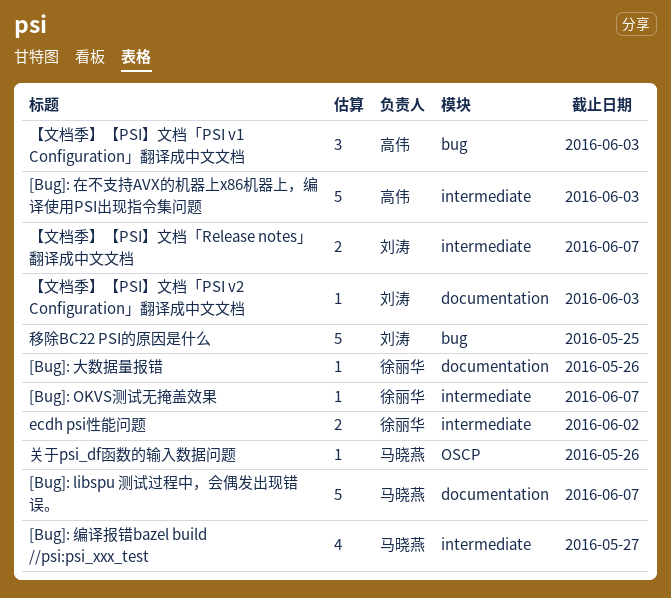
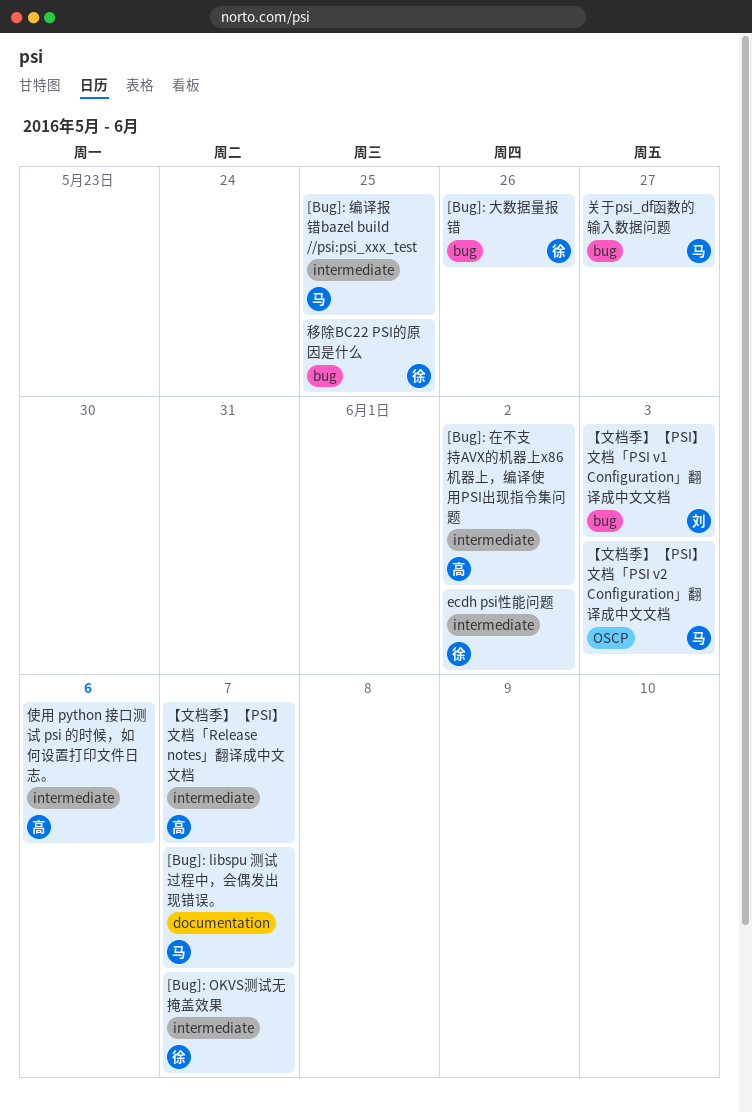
[Bug]: 在不支持AVX的机器上x86机器上，编译使用PSI出现指令集问题, due: Jun 3 -> Jun 2
[Bug]: 大数据量报错, label: documentation -> bug
[Bug]: 编译报错bazel build //psi:psi_xxx_test, due: May 27 -> May 25
【文档季】【PSI】文档「PSI v1 Configuration」翻译成中文文档, owner: 高伟 -> 刘涛
【文档季】【PSI】文档「PSI v2 Configuration」翻译成中文文档, owner: 刘涛 -> 马晓燕
【文档季】【PSI】文档「PSI v2 Configuration」翻译成中文文档, label: documentation -> OSCP
【文档季】【PSI】文档「Release notes」翻译成中文文档, owner: 刘涛 -> 高伟
使用 python 接口测试 psi 的时候，如何设置打印文件日志。: none -> present
关于psi_df函数的输入数据问题, label: OSCP -> bug
关于psi_df函数的输入数据问题, due: May 26 -> May 27
移除BC22 PSI的原因是什么, owner: 刘涛 -> 徐丽华

